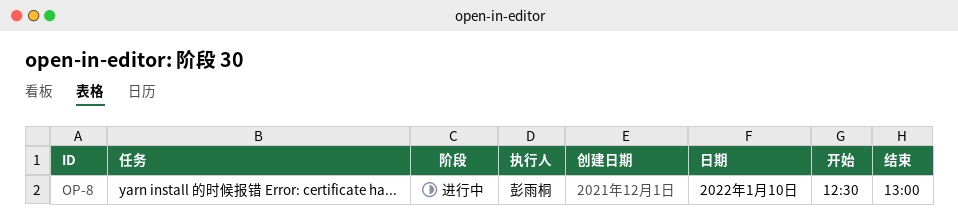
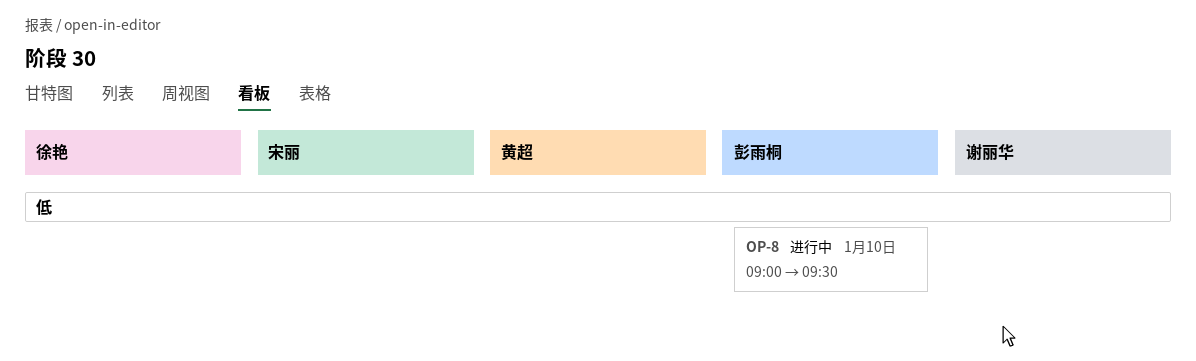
OP-8, begins: 12:30 -> 09:00
OP-8, ends: 13:00 -> 09:30

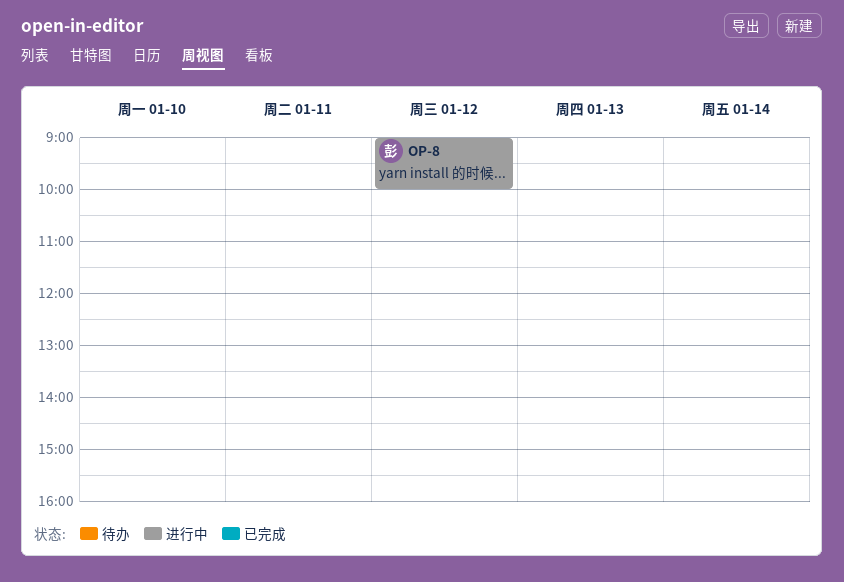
OP-8, day: Jan 10 -> Jan 12
OP-8, ends: 09:30 -> 10:00

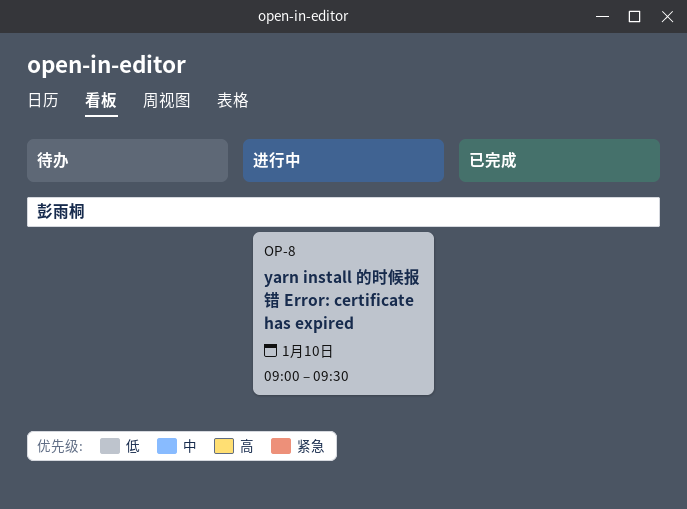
OP-8, day: Jan 12 -> Jan 10
OP-8, ends: 10:00 -> 09:30

